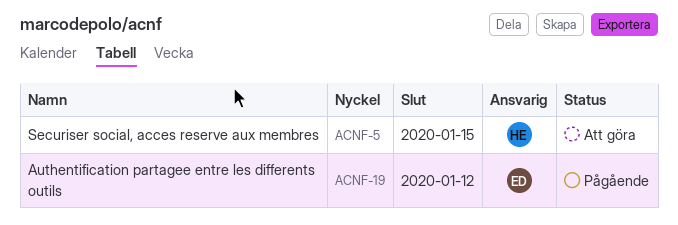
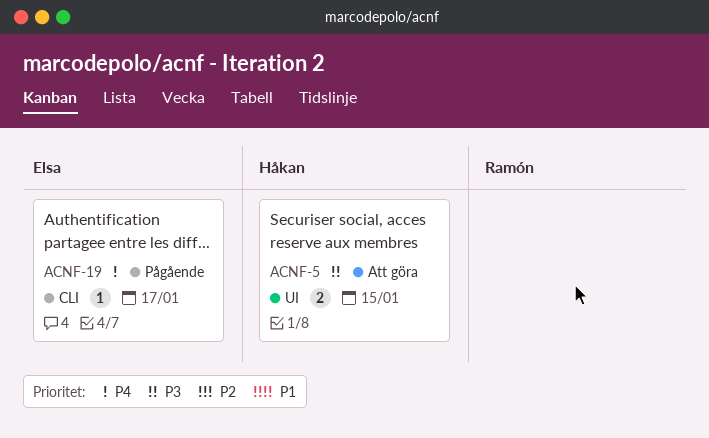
ACNF-19, due: Jan 12 -> Jan 17

